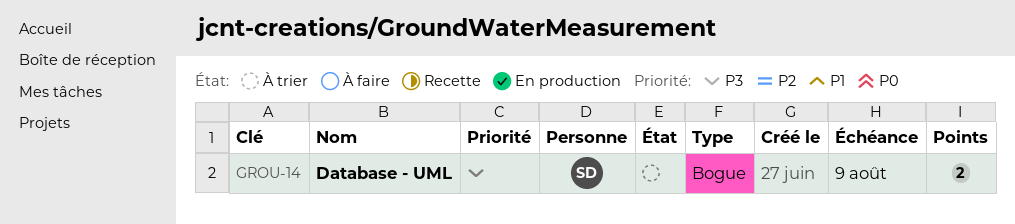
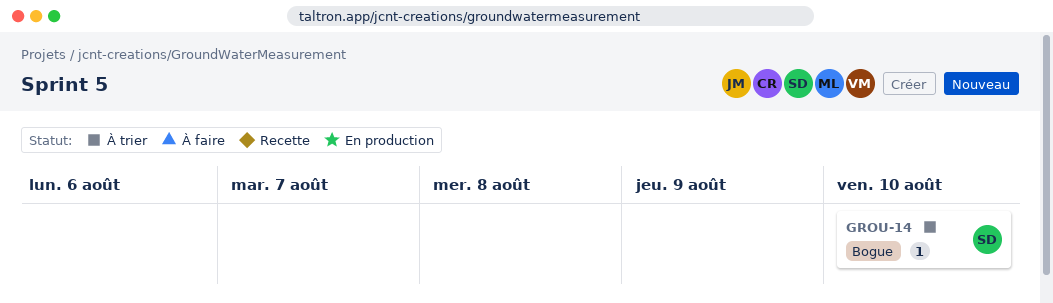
GROU-14, estimate: 2 -> 1
GROU-14, due: Aug 9 -> Aug 10

